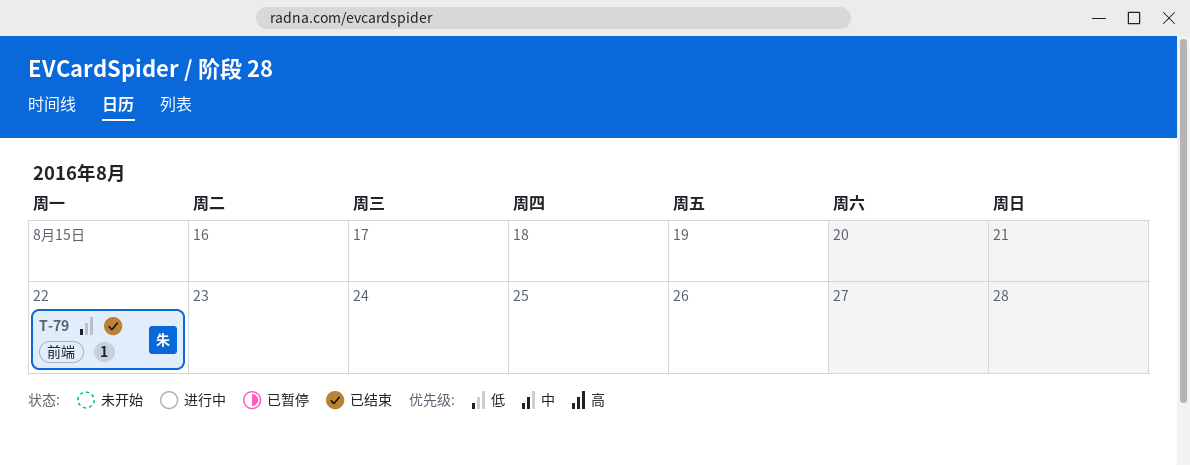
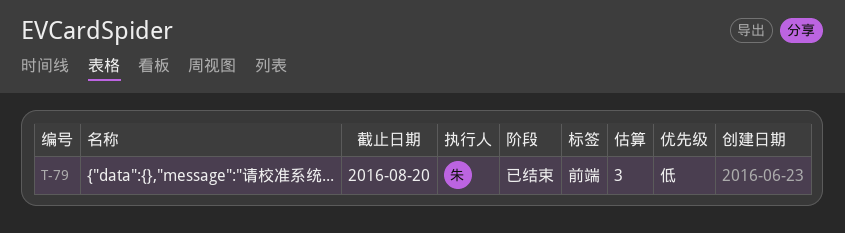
T-79, estimate: 1 -> 3
T-79, due: Aug 22 -> Aug 20

